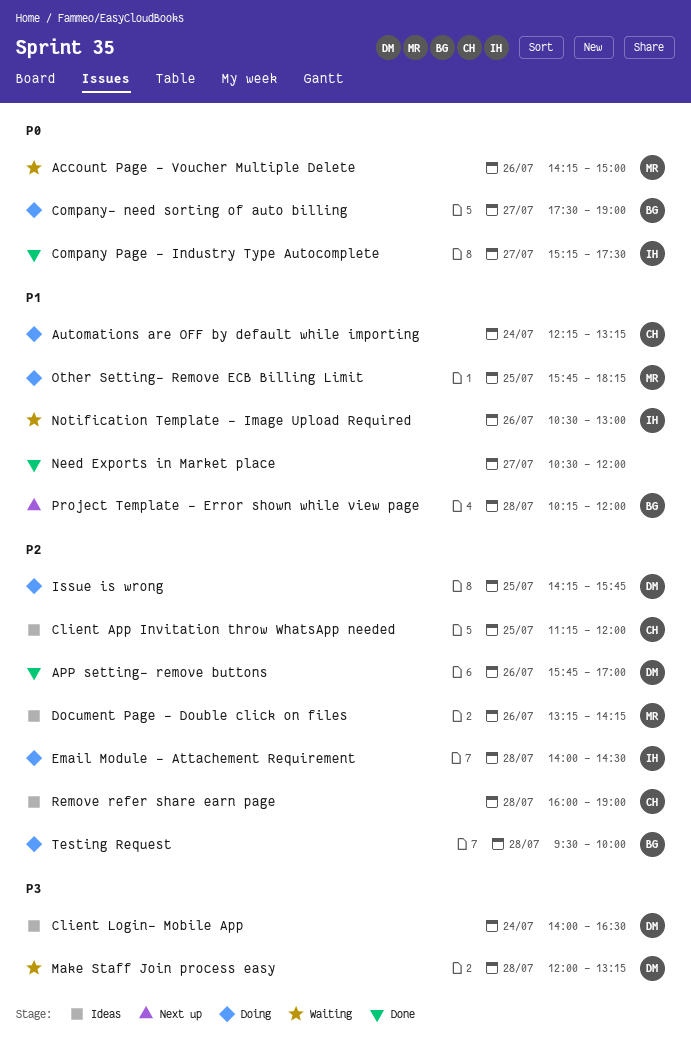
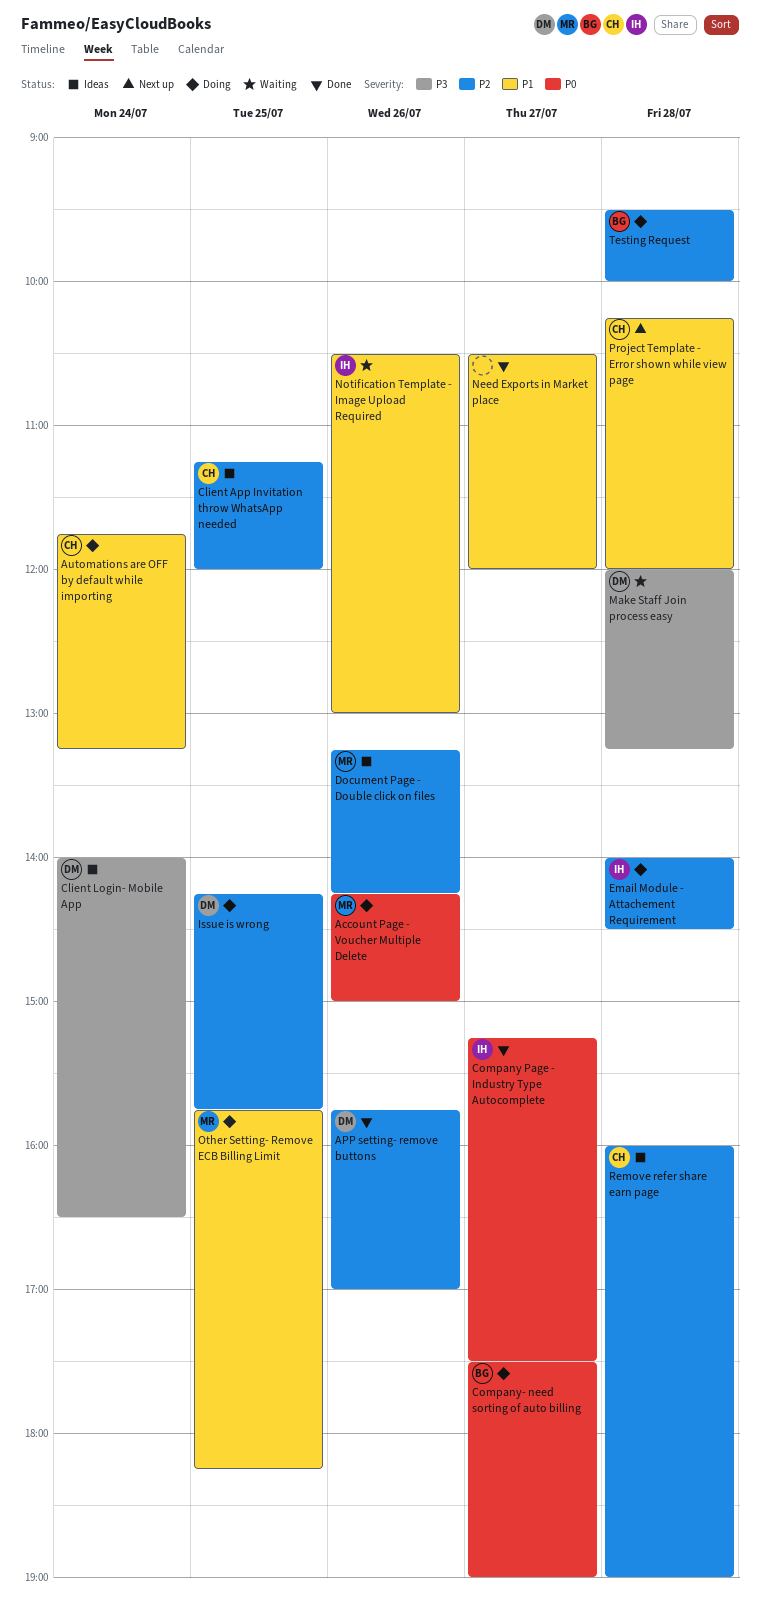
Account Page - Voucher Multiple Delete, status: Waiting -> Doing
Automations are OFF by default while importing, begins: 12:15 -> 11:45
Project Template - Error shown while view page, owner: BG -> CH

